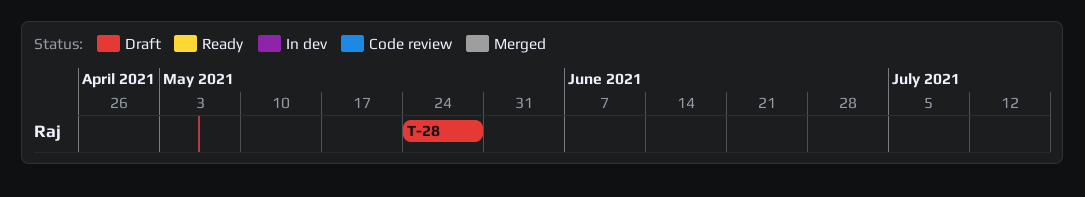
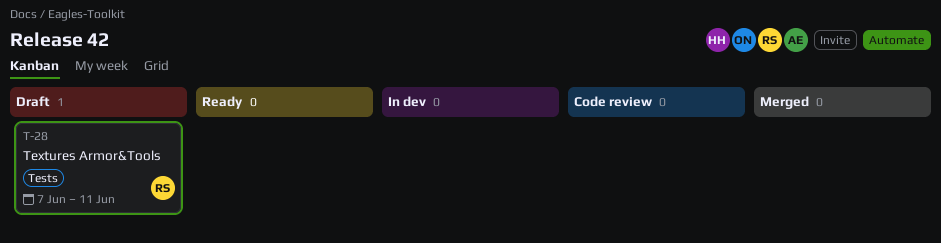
T-28, start: May 24 -> Jun 7
T-28, due: May 28 -> Jun 11

